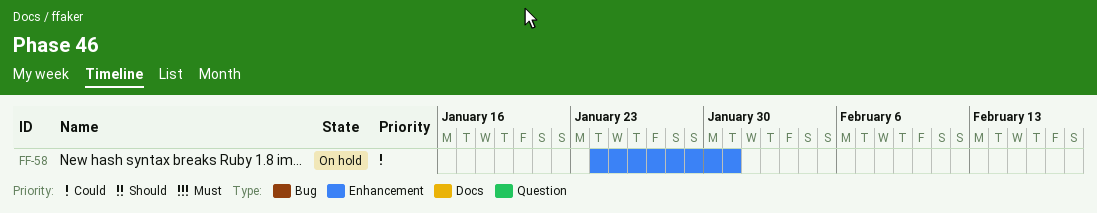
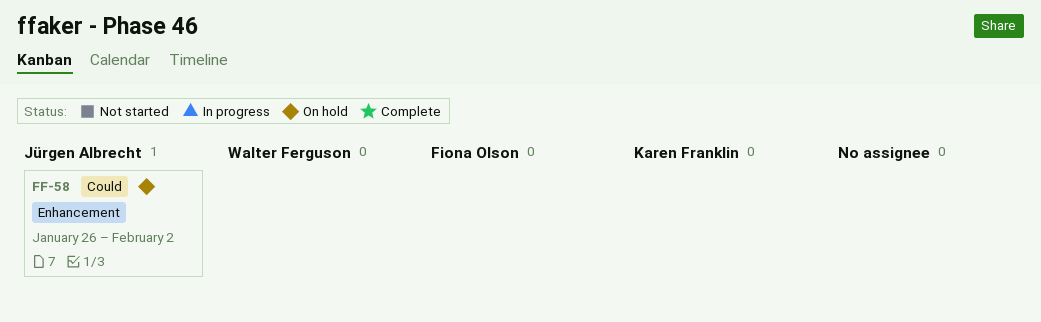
FF-58, start: Jan 24 -> Jan 26
FF-58, due: Jan 31 -> Feb 2

